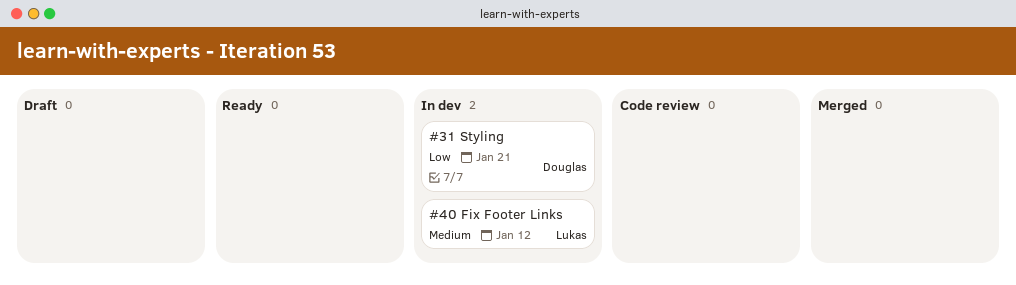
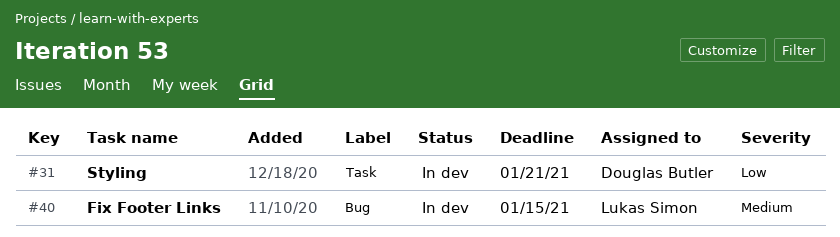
#40, due: Jan 12 -> Jan 15

